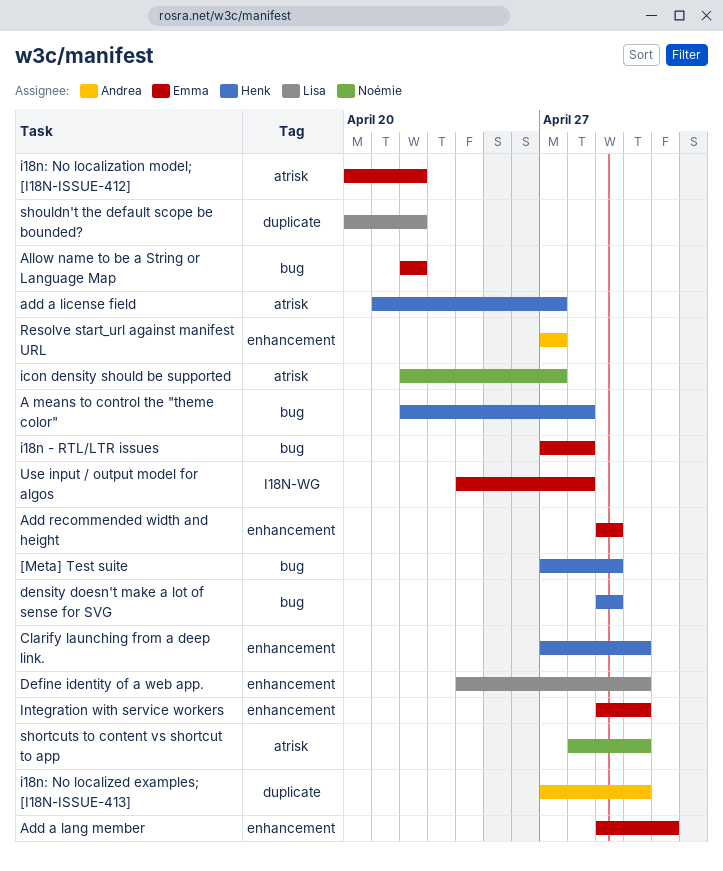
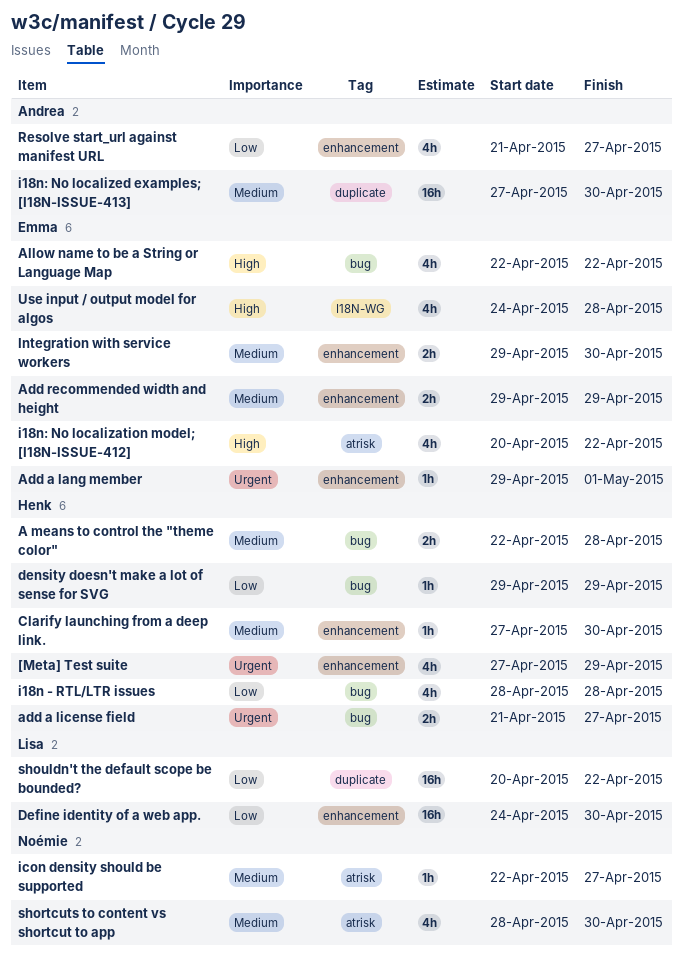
[Meta] Test suite, label: bug -> enhancement
add a license field, label: atrisk -> bug
i18n - RTL/LTR issues, owner: Emma -> Henk
i18n - RTL/LTR issues, start: Apr 27 -> Apr 28
Resolve start_url against manifest URL, start: Apr 27 -> Apr 21

